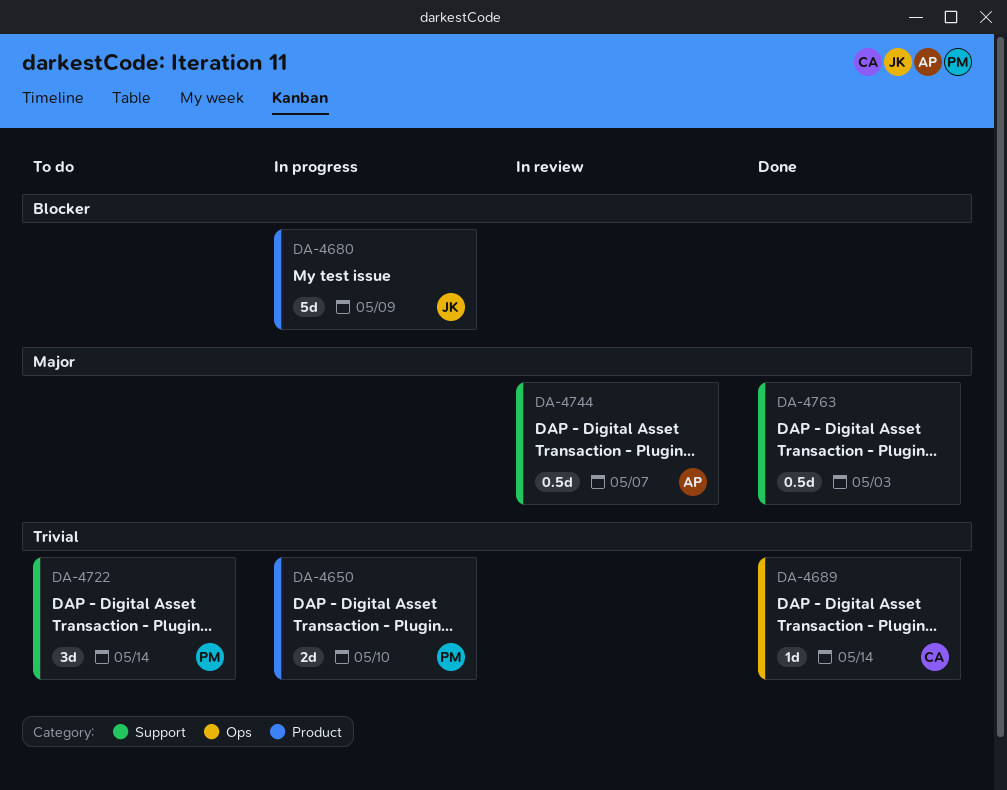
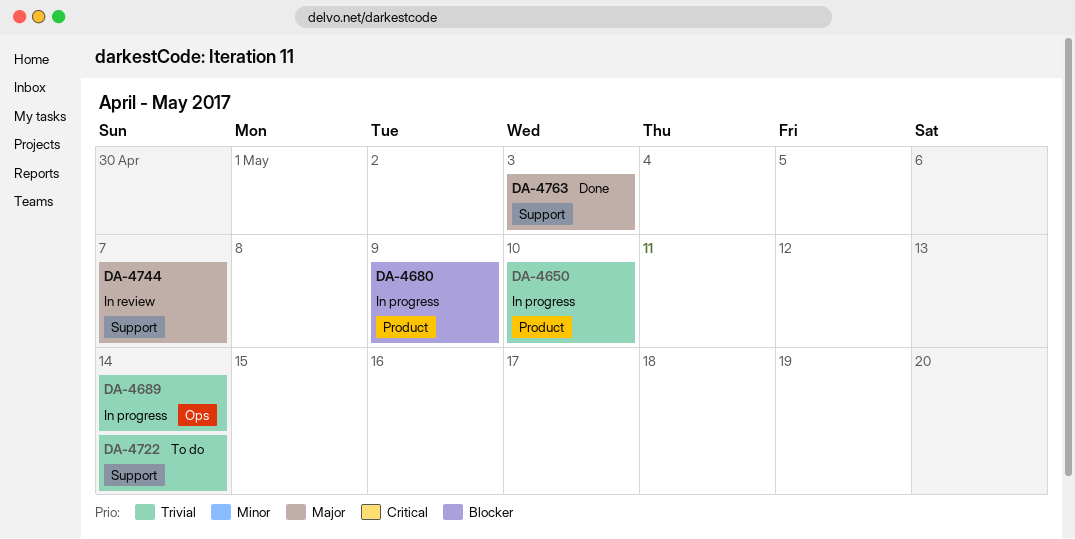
DA-4689, status: Done -> In progress

